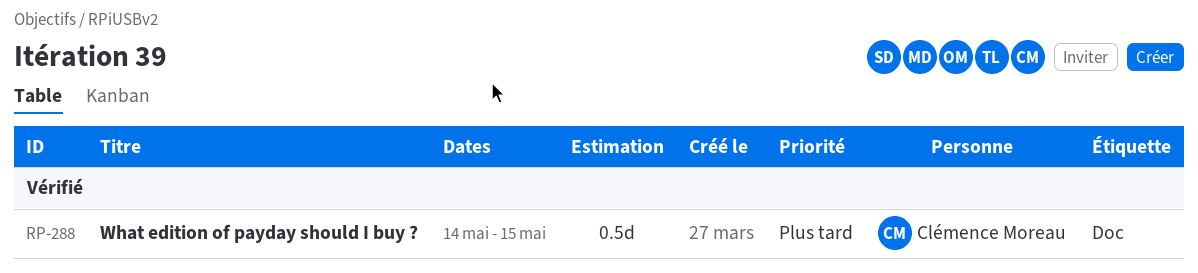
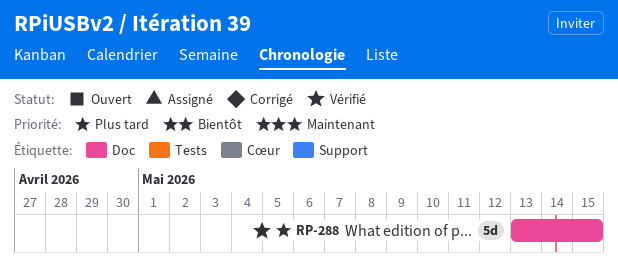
RP-288, estimate: 0.5d -> 5d
RP-288, start: May 14 -> May 13

